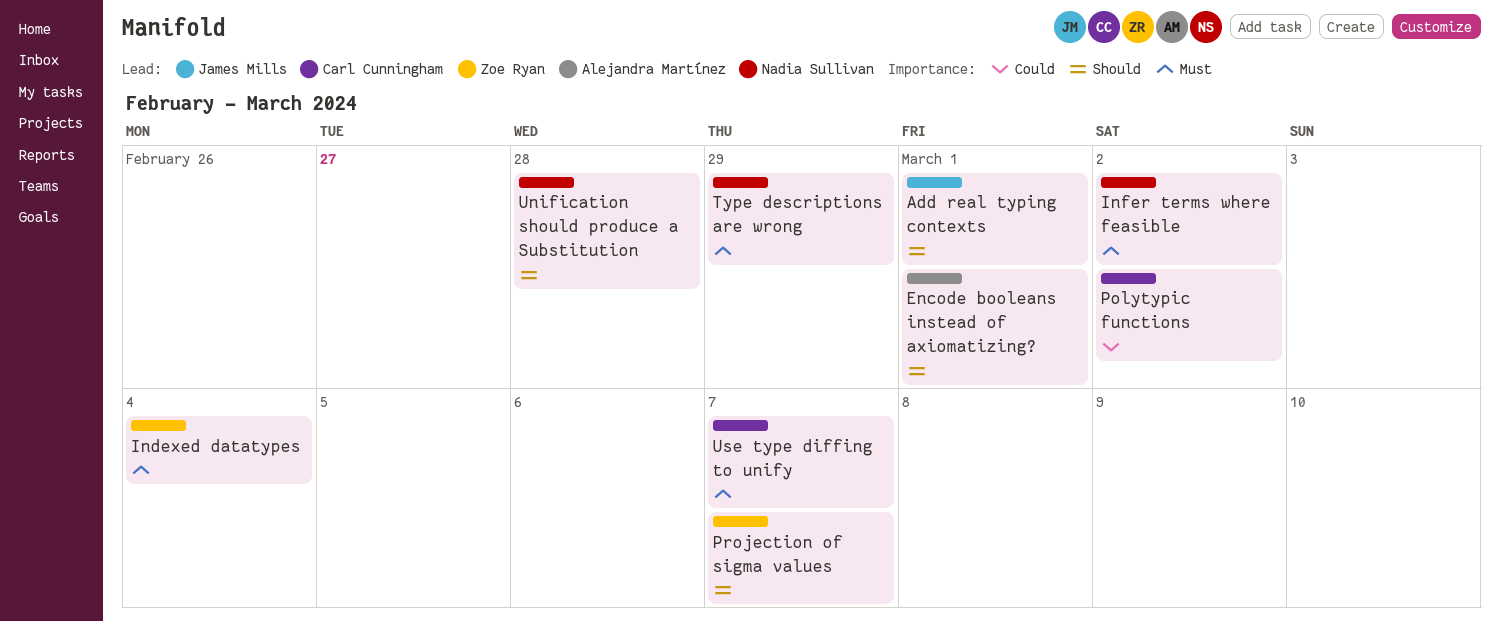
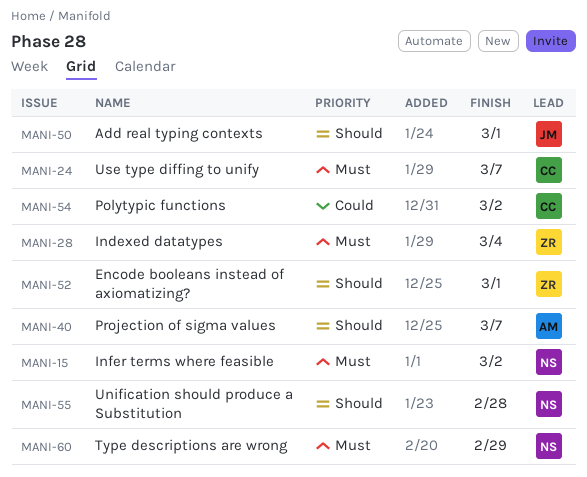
Encode booleans instead of axiomatizing?, owner: Alejandra Martínez -> Zoe Ryan
Projection of sigma values, owner: Zoe Ryan -> Alejandra Martínez

